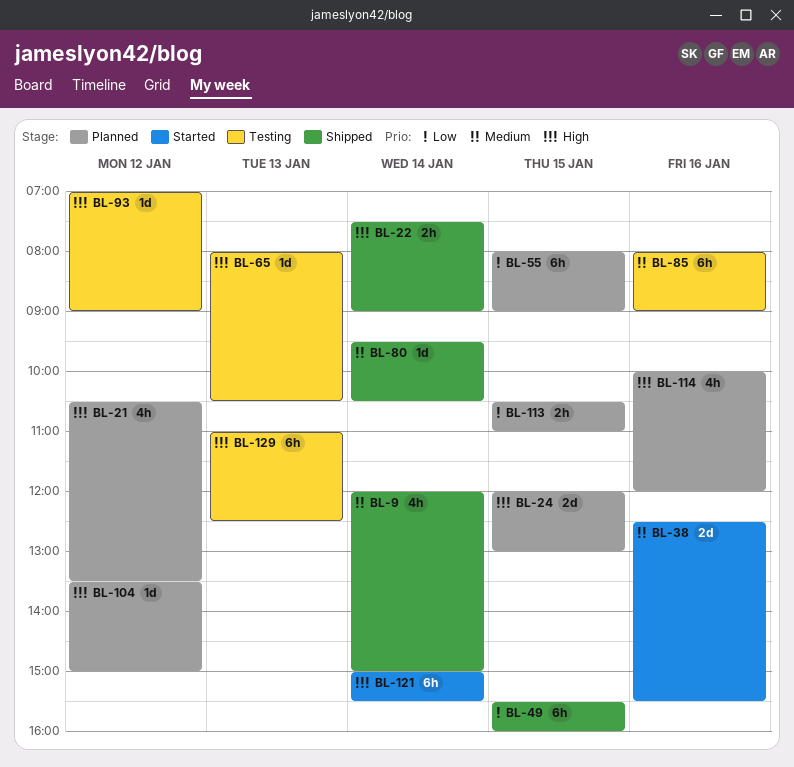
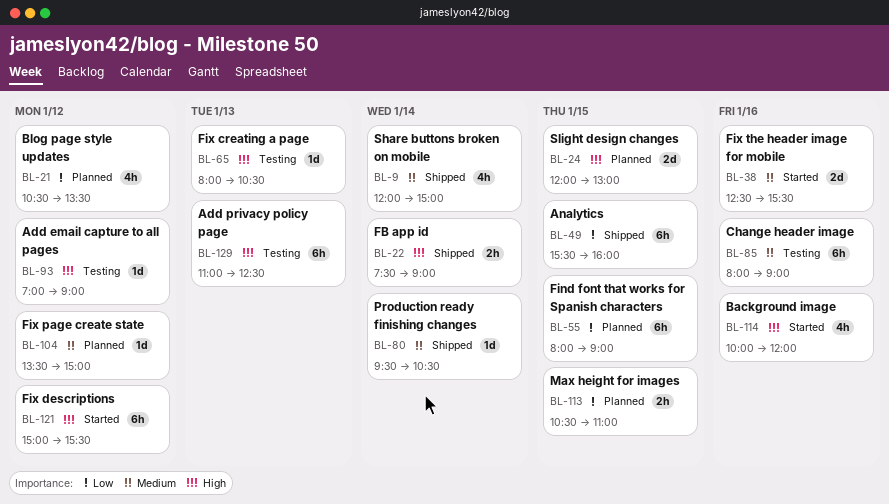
BL-21, priority: High -> Low
BL-104, priority: High -> Medium
BL-114, status: Planned -> Started
BL-121, day: Jan 14 -> Jan 12

